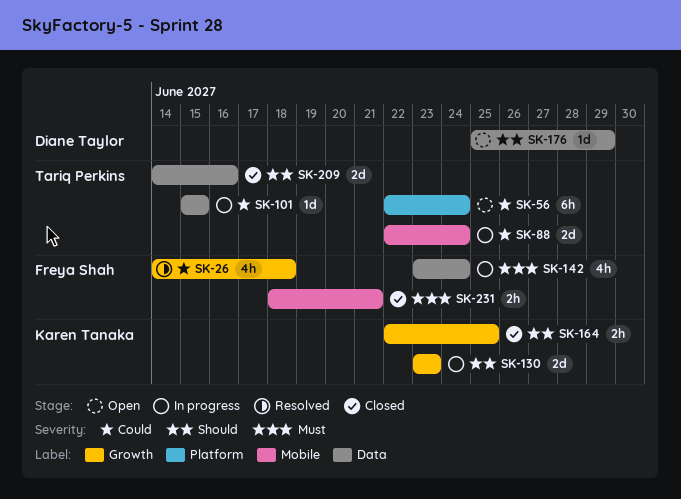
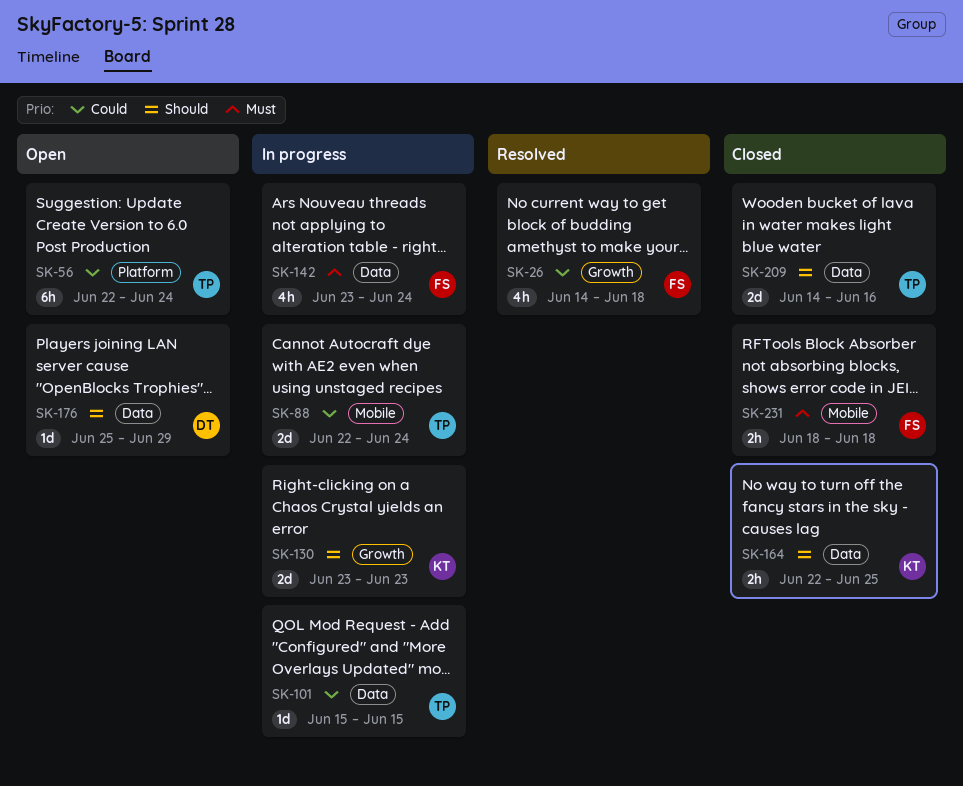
SK-164, label: Growth -> Data
SK-231, due: Jun 21 -> Jun 18

